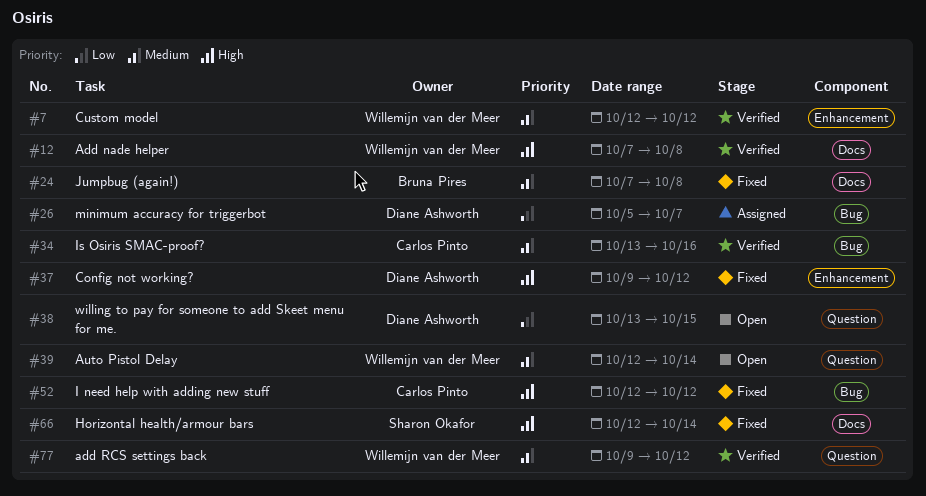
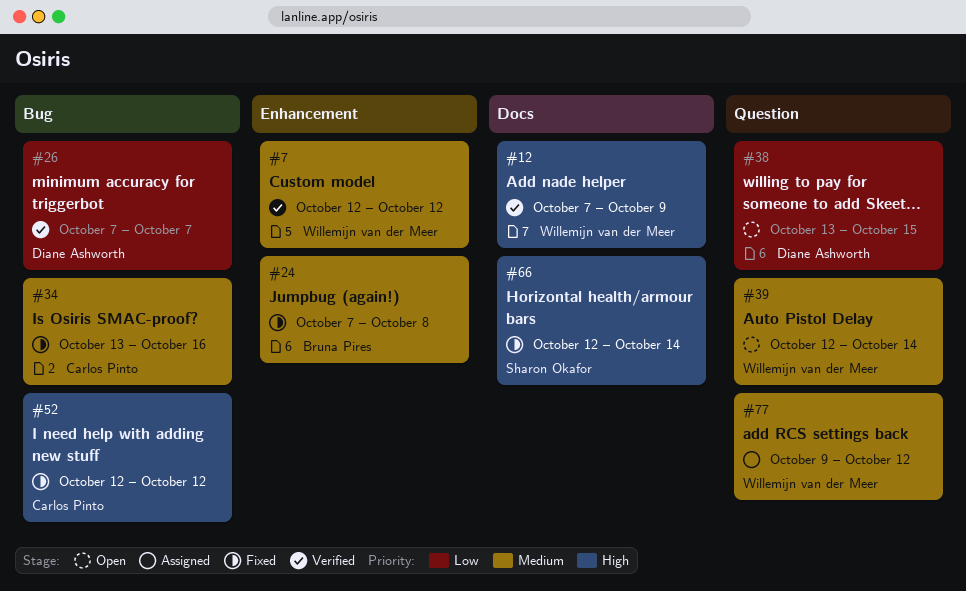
#12, due: Oct 8 -> Oct 9
#24, label: Docs -> Enhancement
#26, status: Assigned -> Verified
#26, start: Oct 5 -> Oct 7
#34, status: Verified -> Fixed
#37: present -> none
#77, status: Verified -> Assigned

